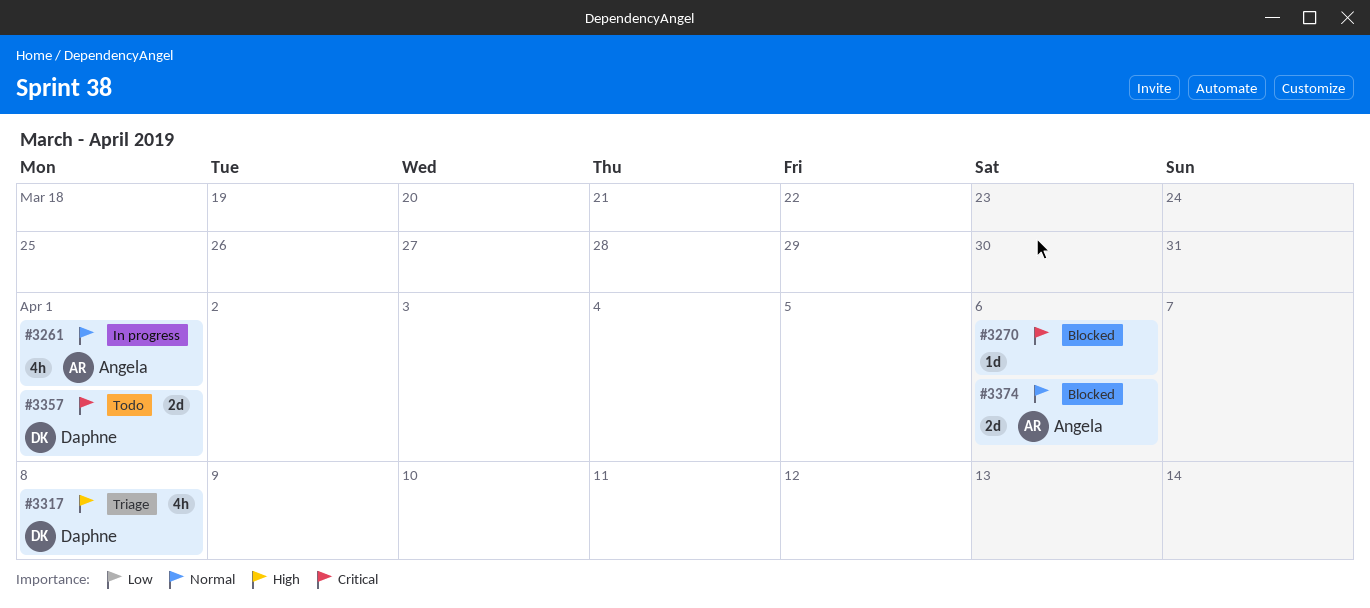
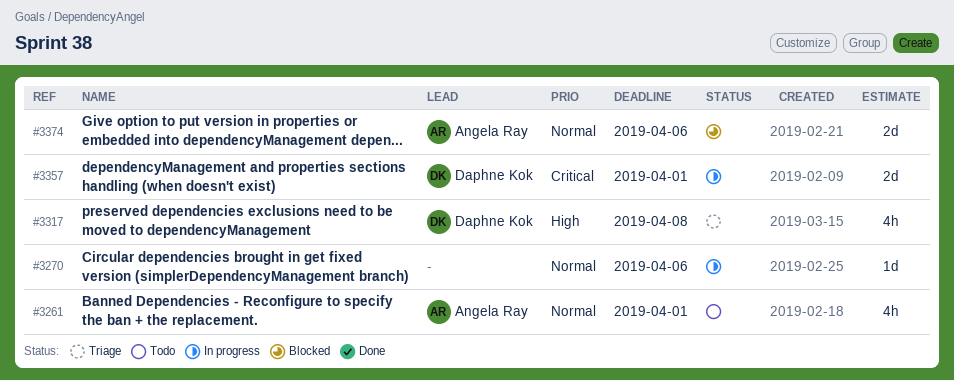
#3261, status: In progress -> Todo
#3270, status: Blocked -> In progress
#3270, priority: Critical -> Normal
#3357, status: Todo -> In progress

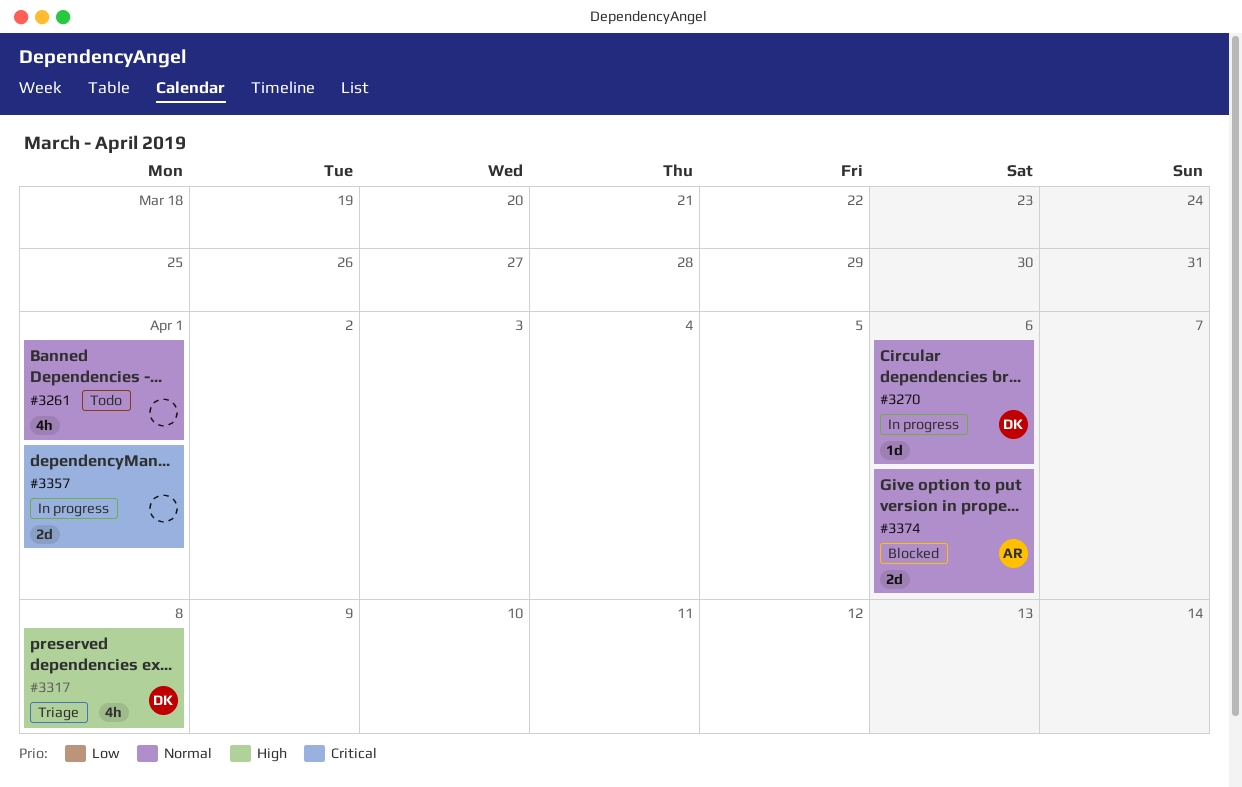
#3261, owner: Angela Ray -> none
#3270, owner: none -> Daphne Kok
#3357, owner: Daphne Kok -> none

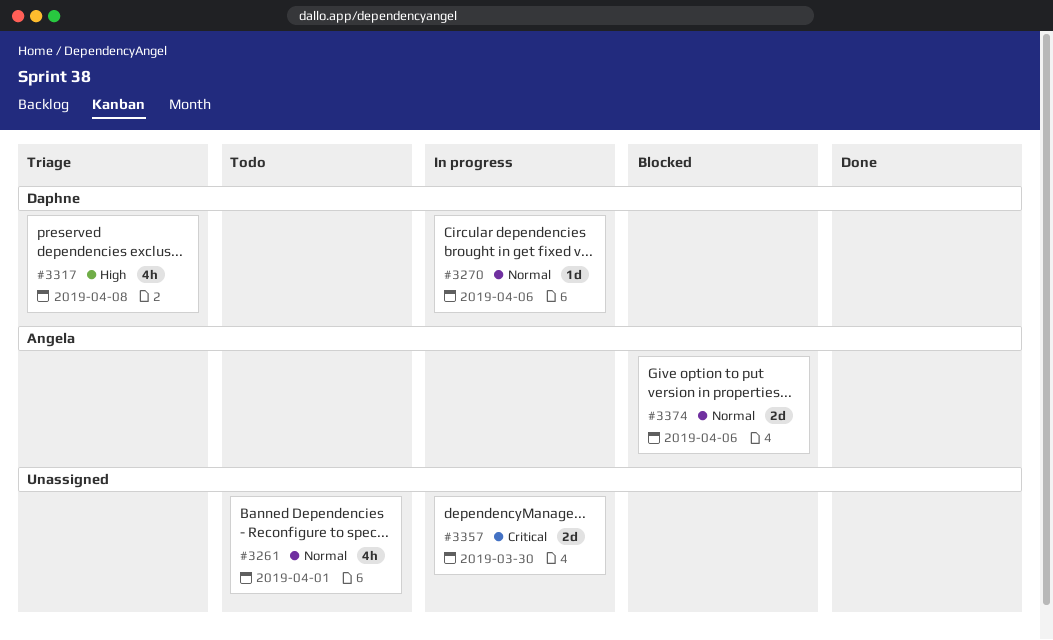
#3357, due: Apr 1 -> Mar 30

